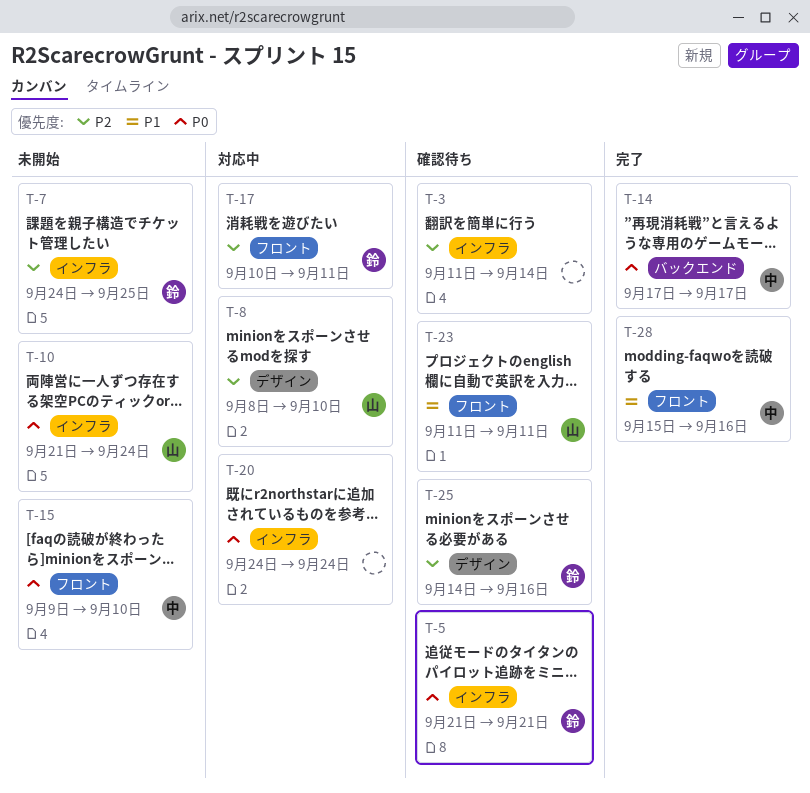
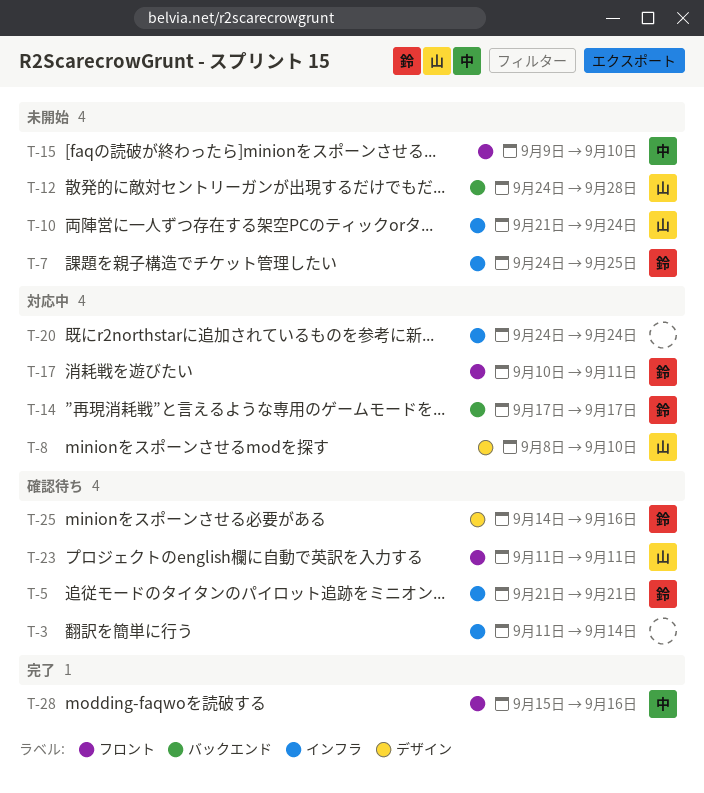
T-12: none -> present
T-14, status: 完了 -> 対応中
T-14, owner: 中 -> 鈴

